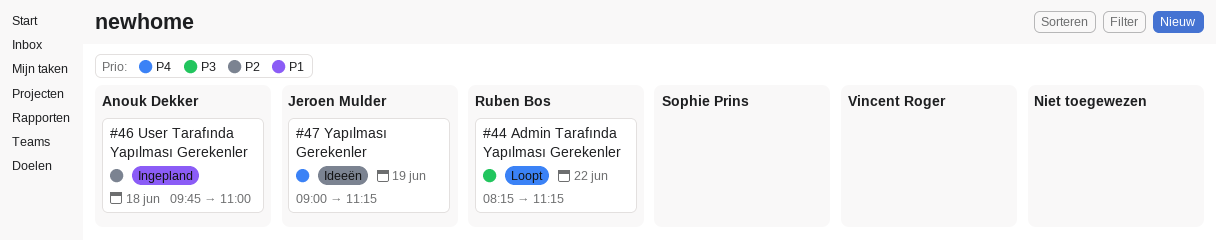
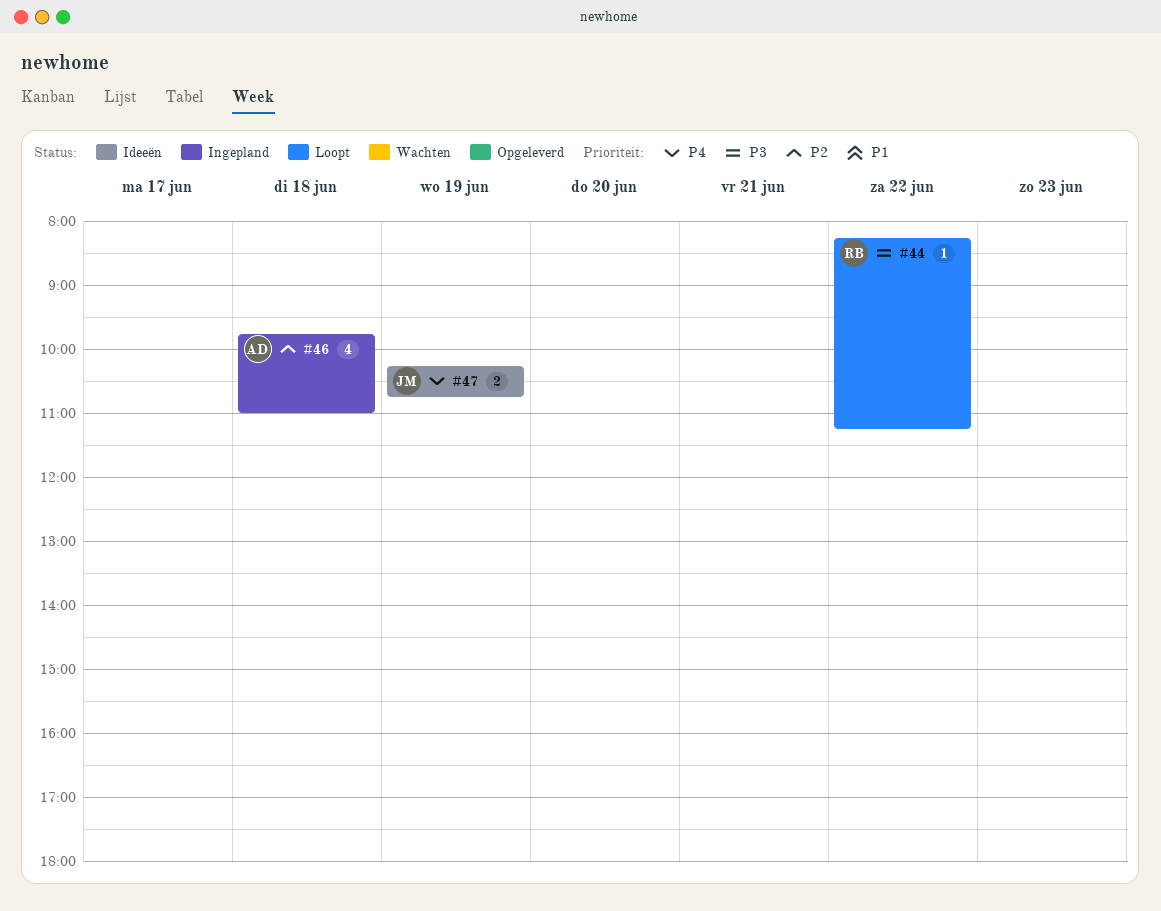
#47, begins: 09:00 -> 10:15
#47, ends: 11:15 -> 10:45

